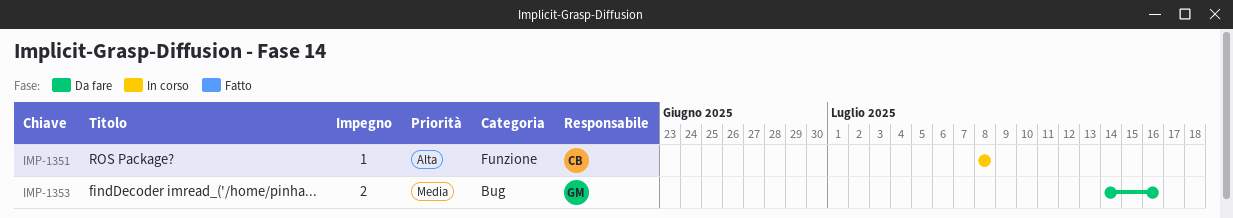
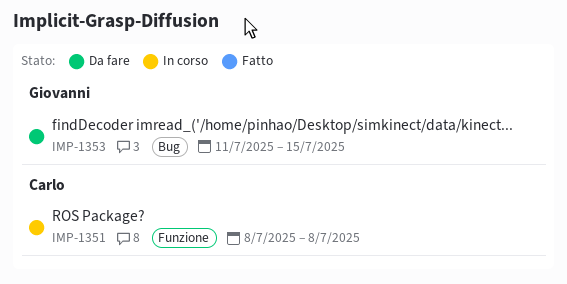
IMP-1353, start: Jul 14 -> Jul 11
IMP-1353, due: Jul 16 -> Jul 15

